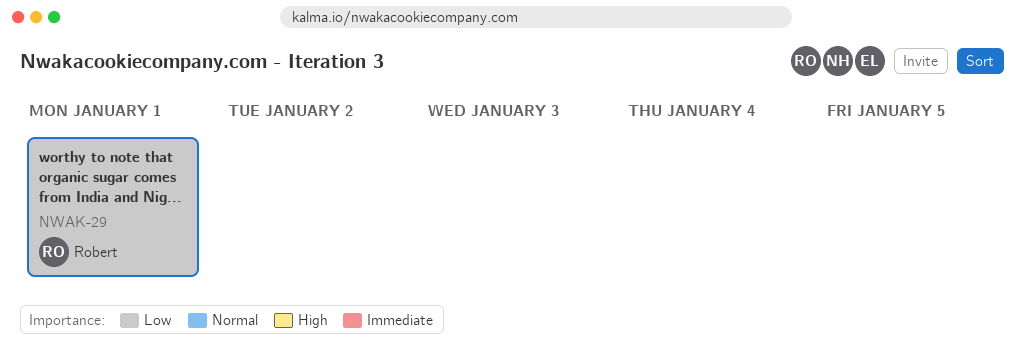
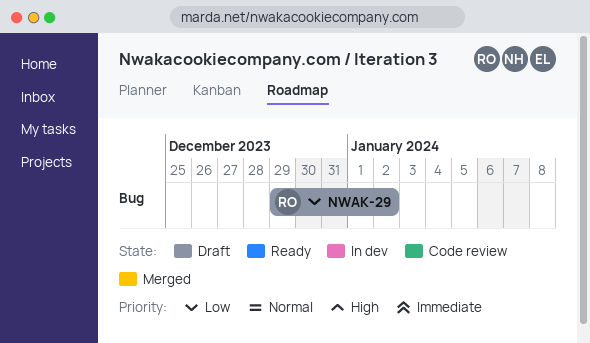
NWAK-29, due: Jan 1 -> Jan 2

